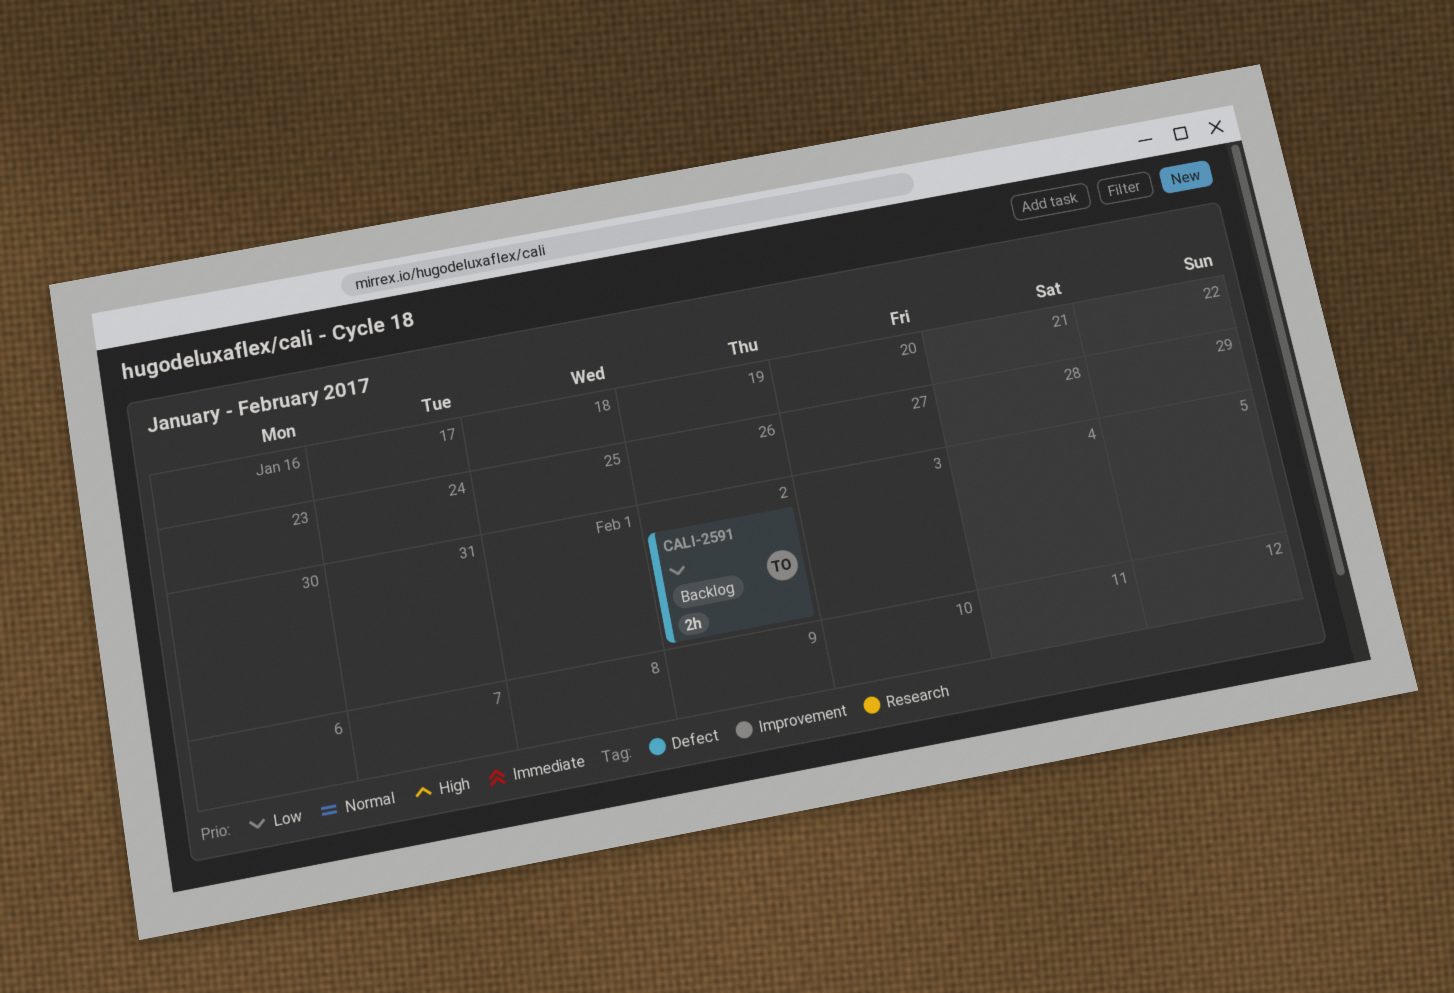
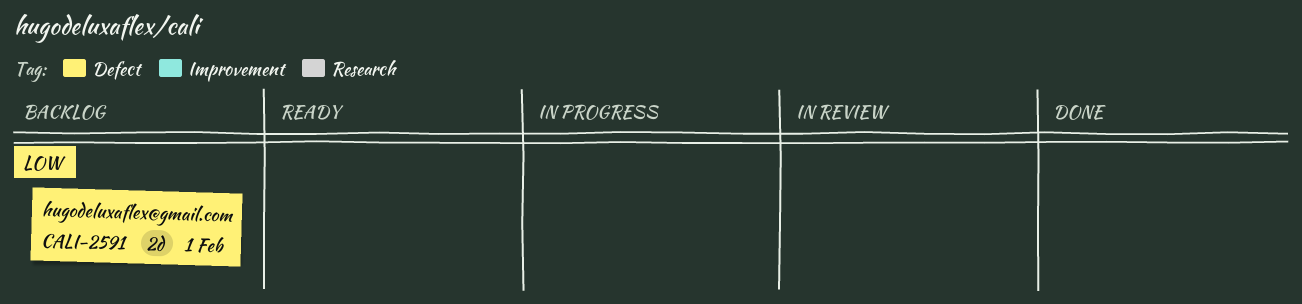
CALI-2591, estimate: 2h -> 2d
CALI-2591, due: Feb 2 -> Feb 1

